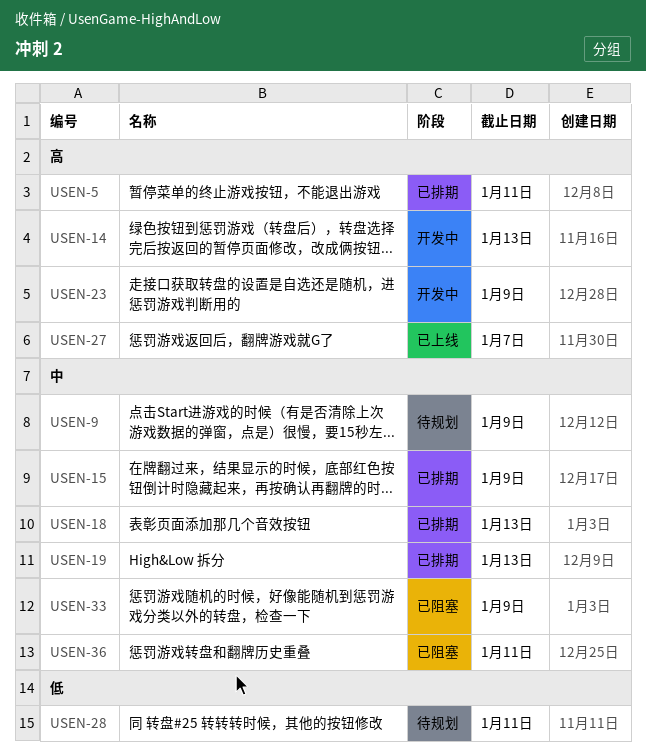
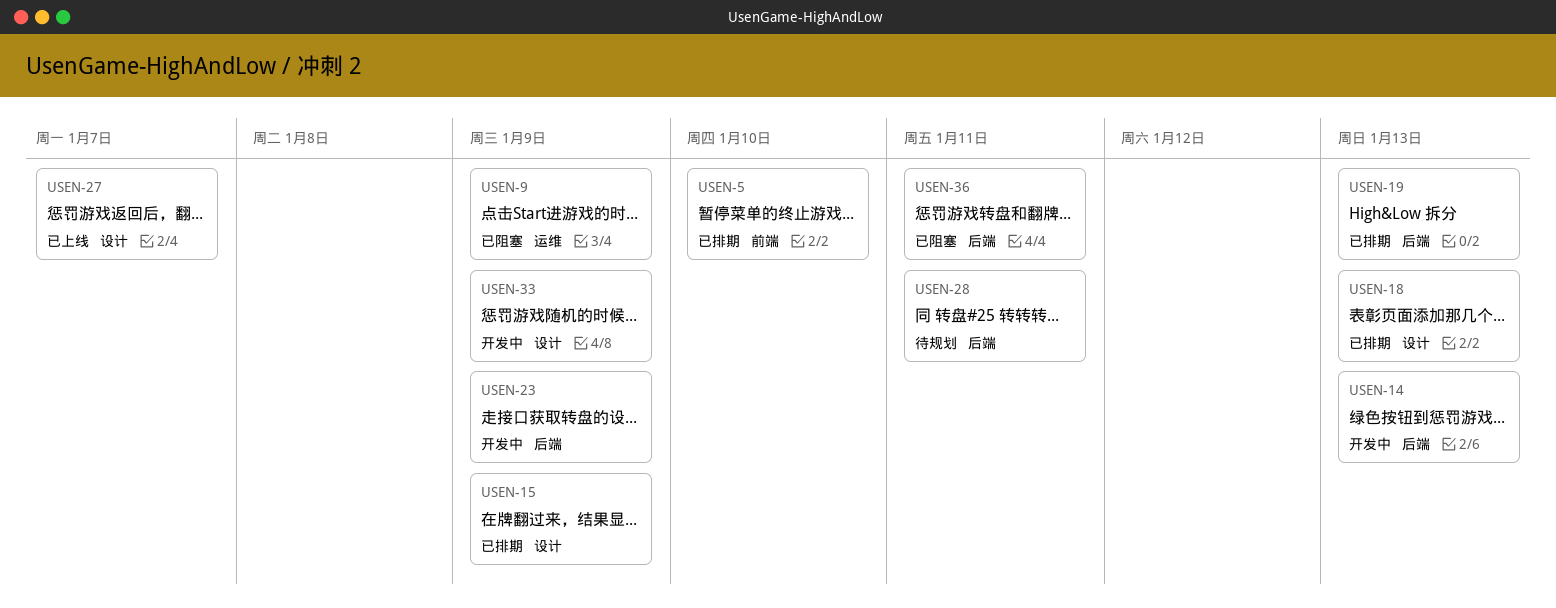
USEN-5, due: Jan 11 -> Jan 10
USEN-9, status: 待规划 -> 已阻塞
USEN-33, status: 已阻塞 -> 开发中

